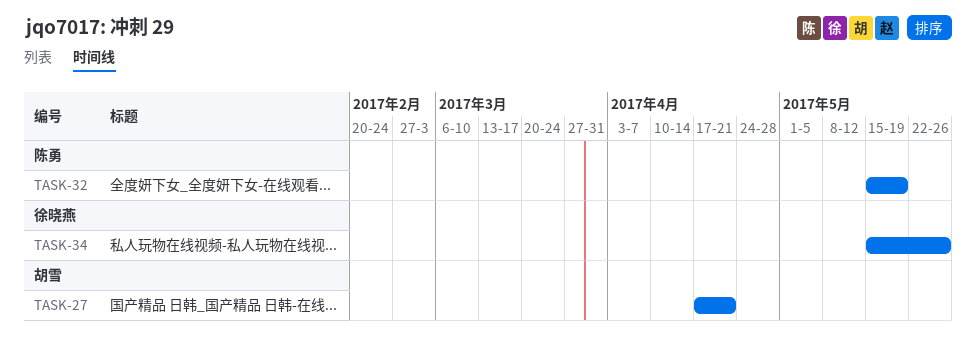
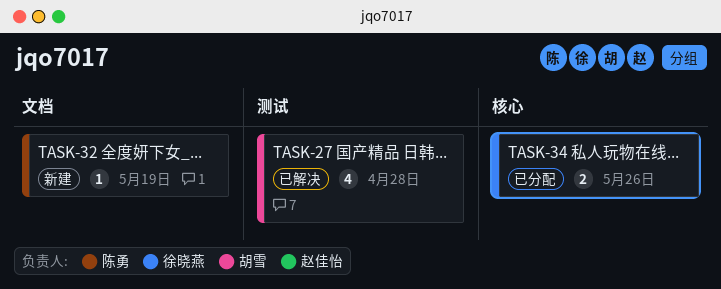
TASK-27, due: Apr 21 -> Apr 28

